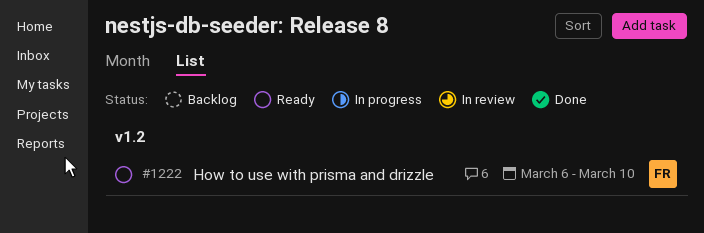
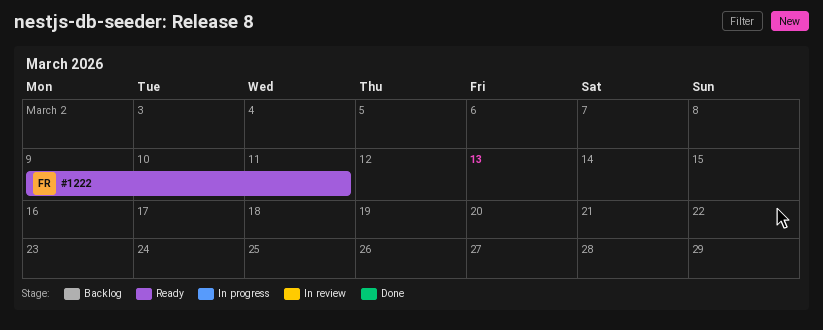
#1222, start: Mar 6 -> Mar 9
#1222, due: Mar 10 -> Mar 11

